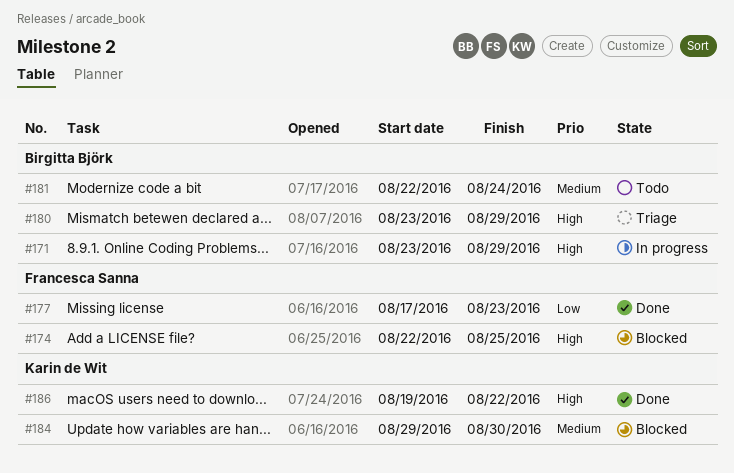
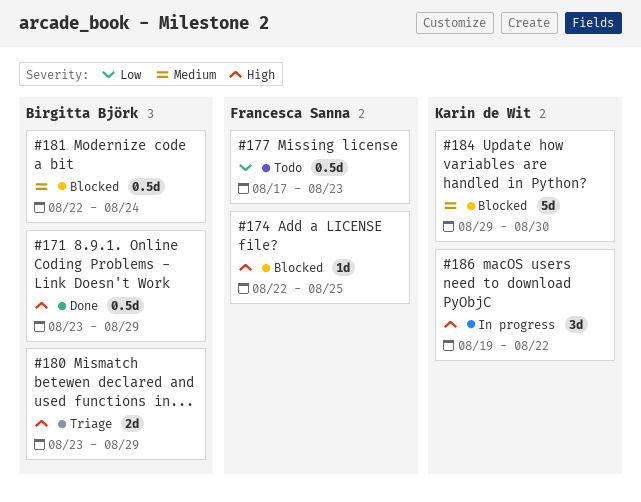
#171, status: In progress -> Done
#177, status: Done -> Todo
#181, status: Todo -> Blocked
#186, status: Done -> In progress

